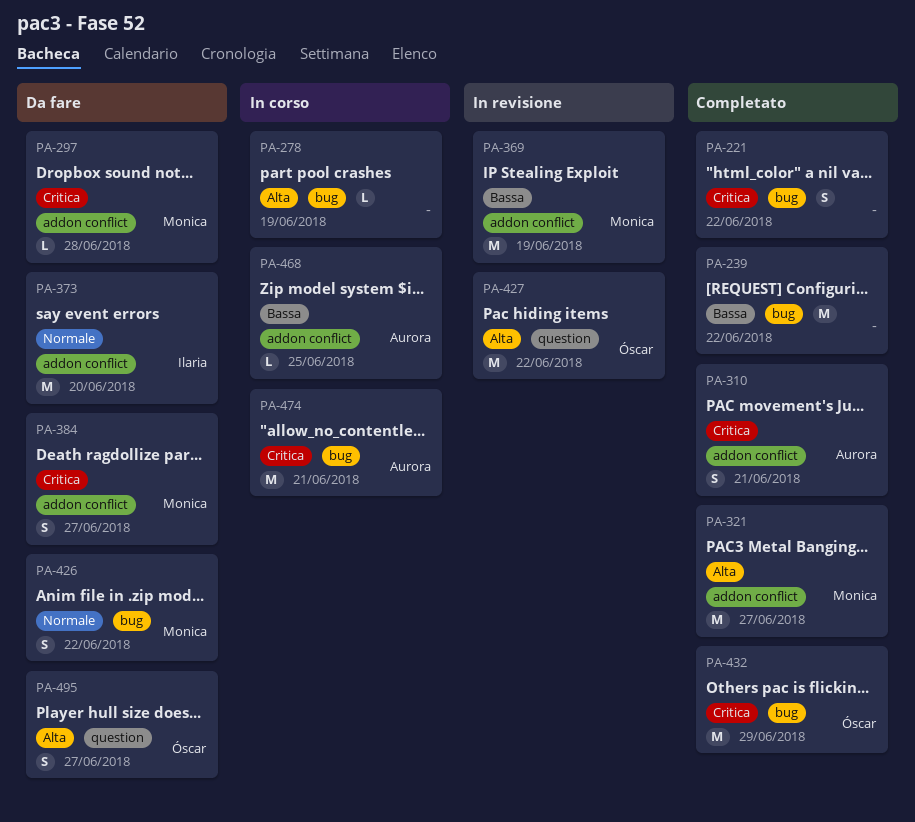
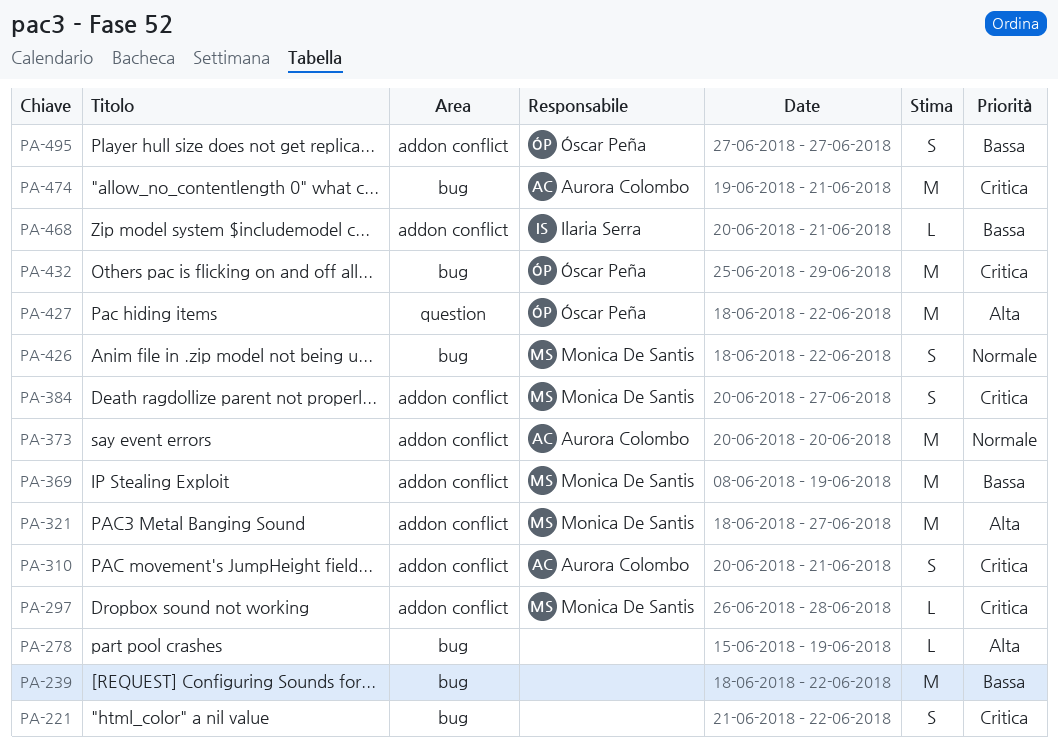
PA-373, owner: Ilaria Serra -> Aurora Colombo
PA-468, owner: Aurora Colombo -> Ilaria Serra
PA-468, due: Jun 25 -> Jun 21
PA-495, priority: Alta -> Bassa
PA-495, label: question -> addon conflict

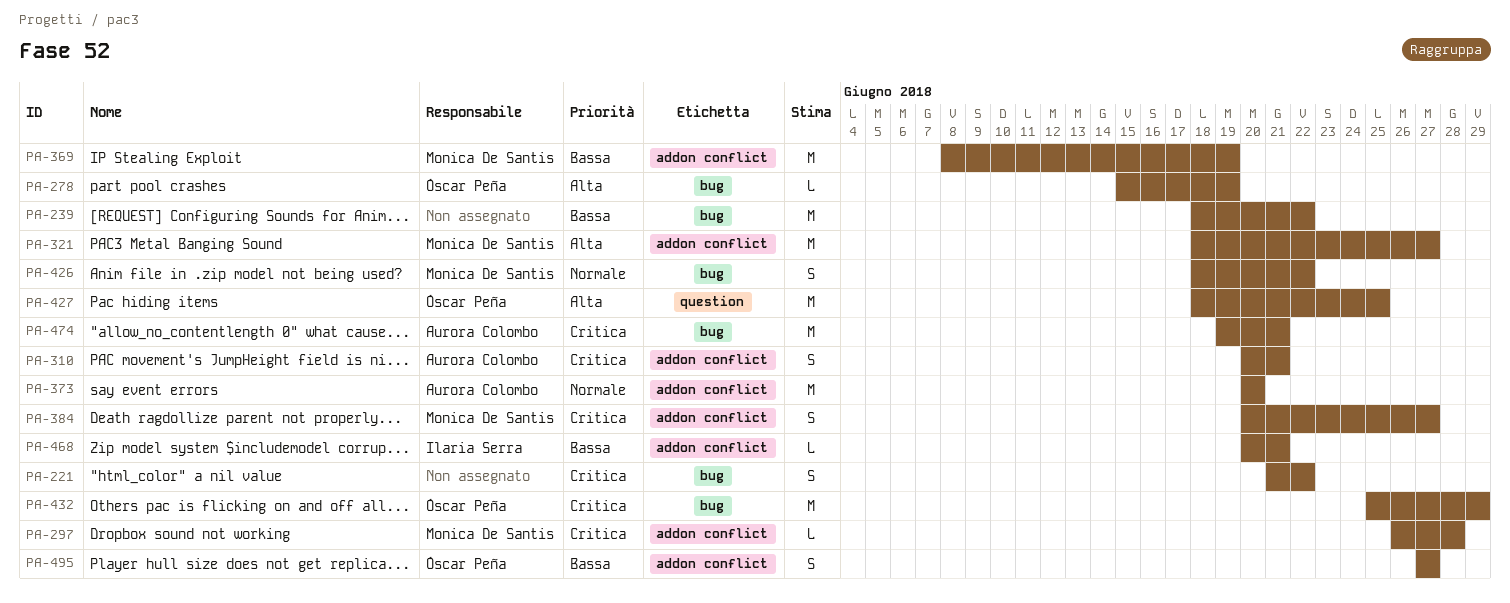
PA-278, owner: none -> Óscar Peña
PA-427, due: Jun 22 -> Jun 25

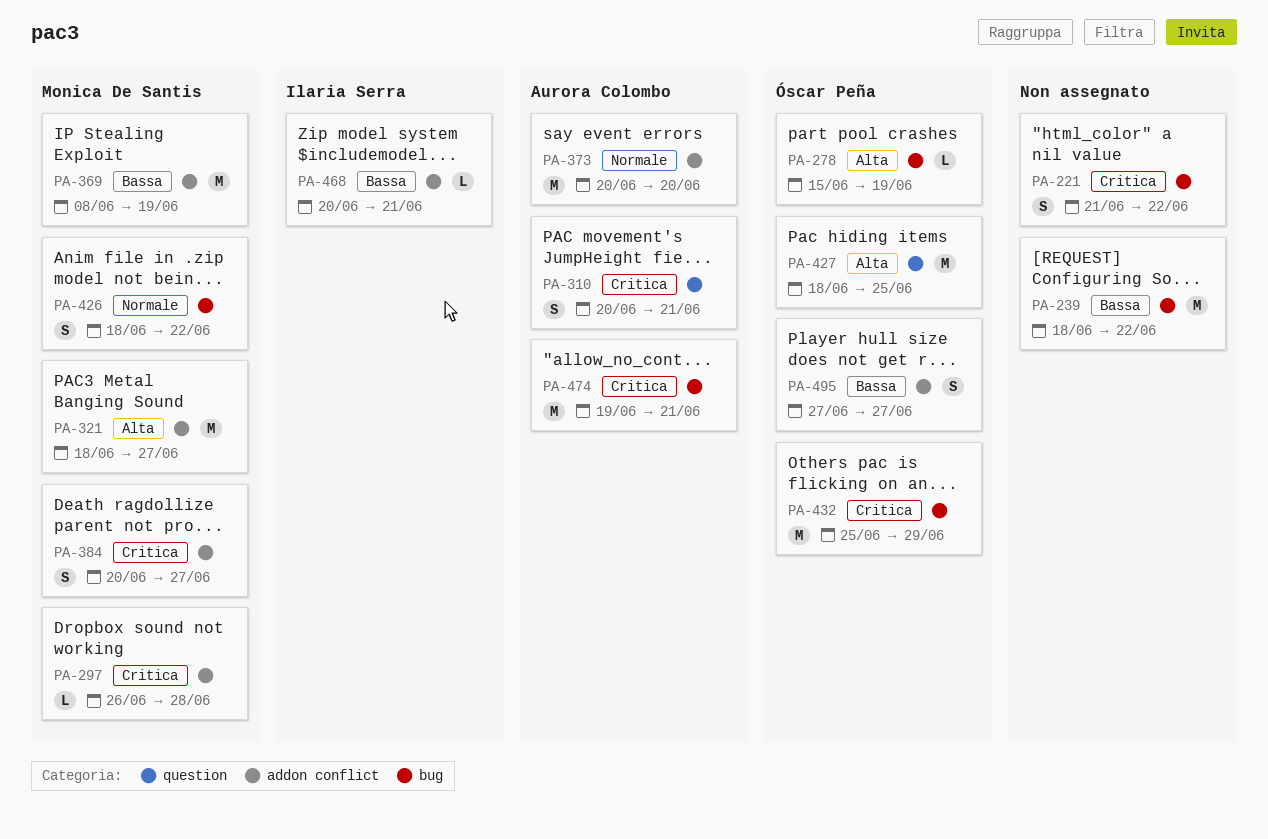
PA-310, label: addon conflict -> question

